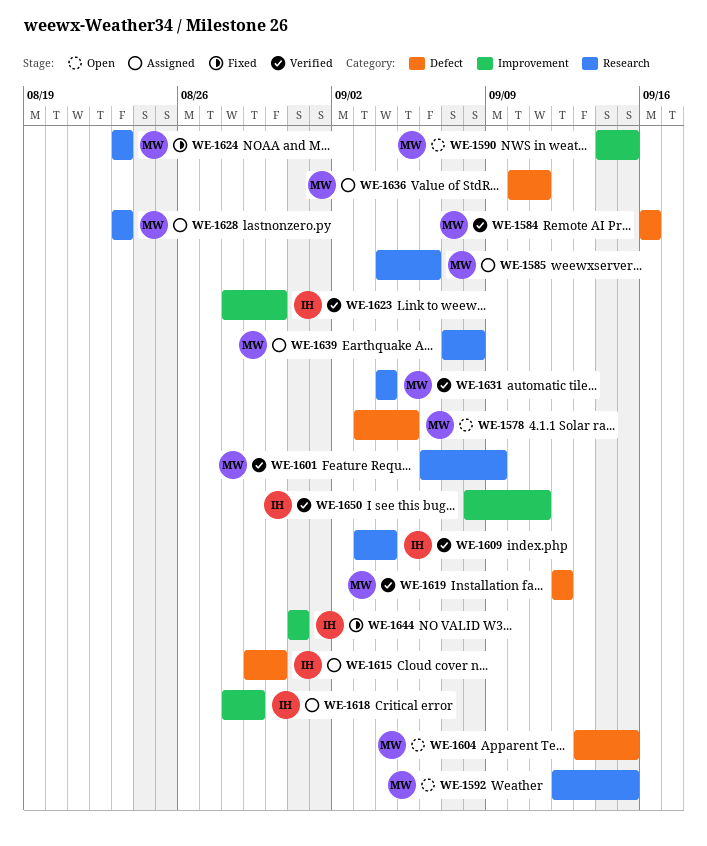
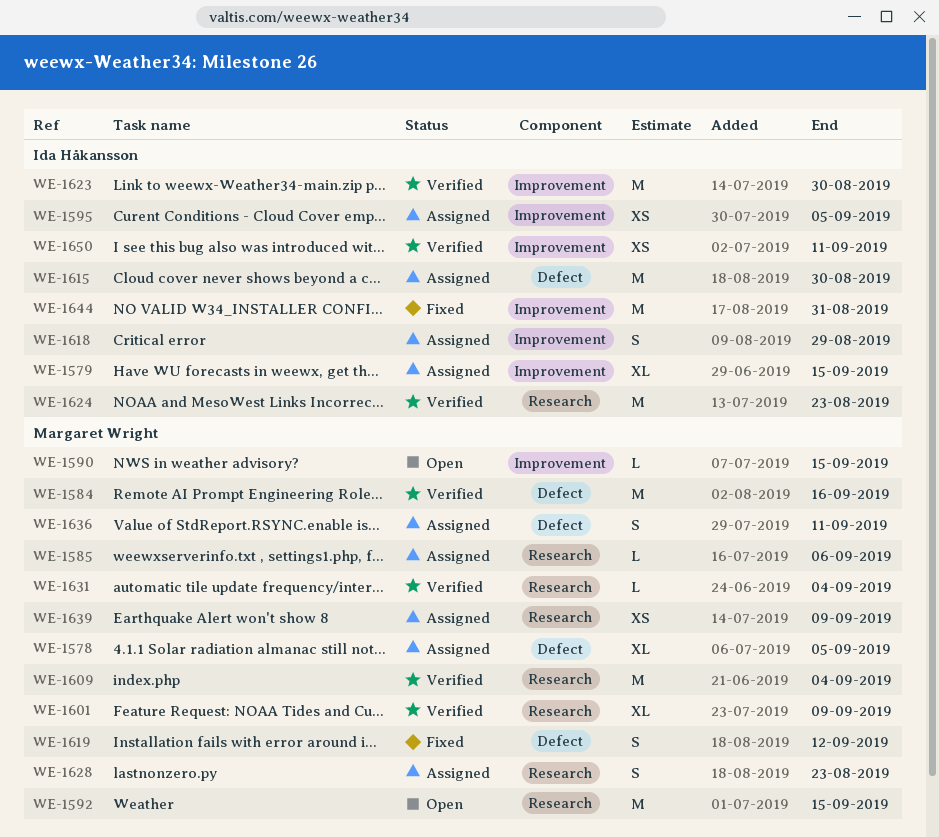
WE-1578, status: Open -> Assigned
WE-1579: none -> present
WE-1595: none -> present
WE-1604: present -> none
WE-1609, owner: Ida Håkansson -> Margaret Wright
WE-1619, status: Verified -> Fixed
WE-1624, status: Fixed -> Verified
WE-1624, owner: Margaret Wright -> Ida Håkansson
WE-1639, due: Sep 8 -> Sep 9

